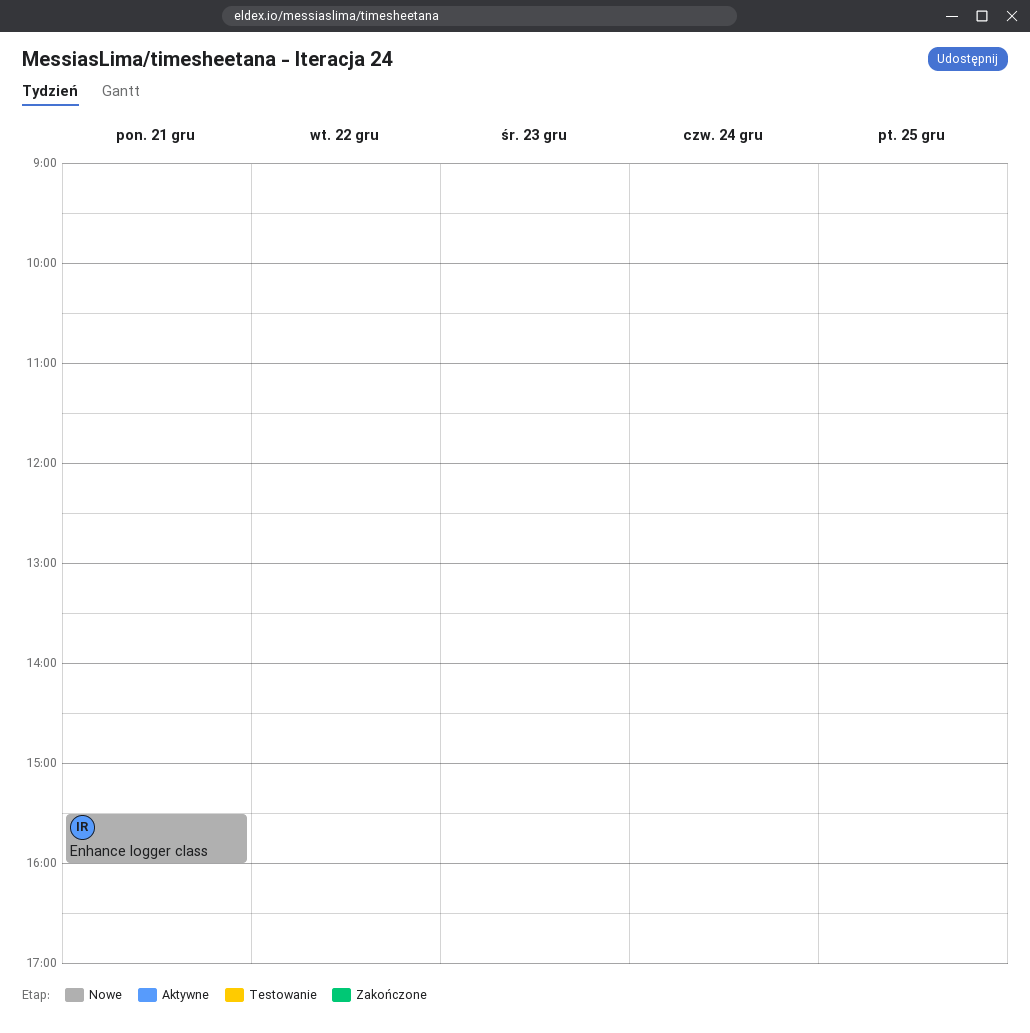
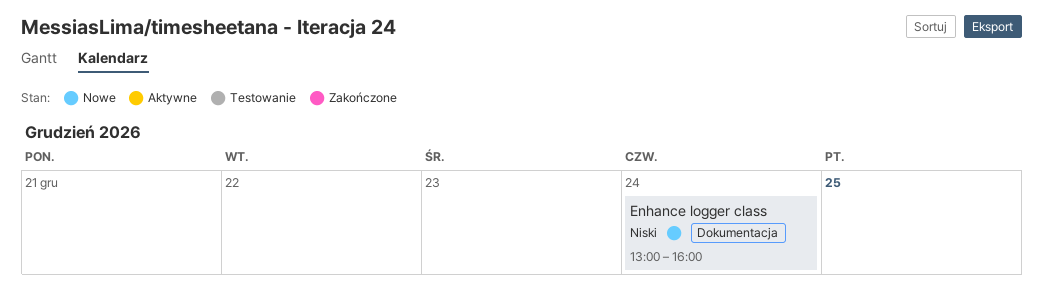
Enhance logger class, day: Dec 21 -> Dec 24
Enhance logger class, begins: 15:30 -> 13:00

